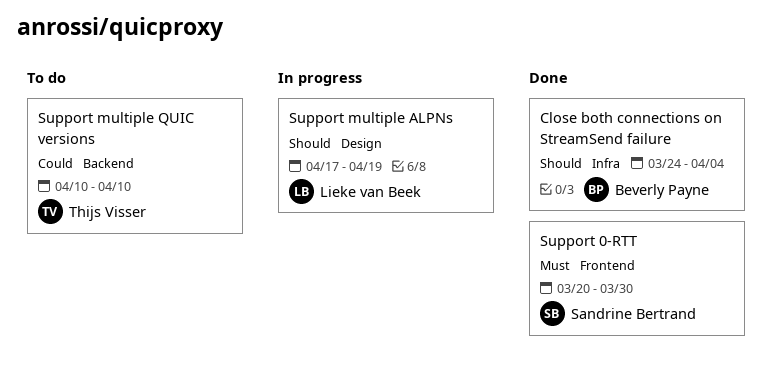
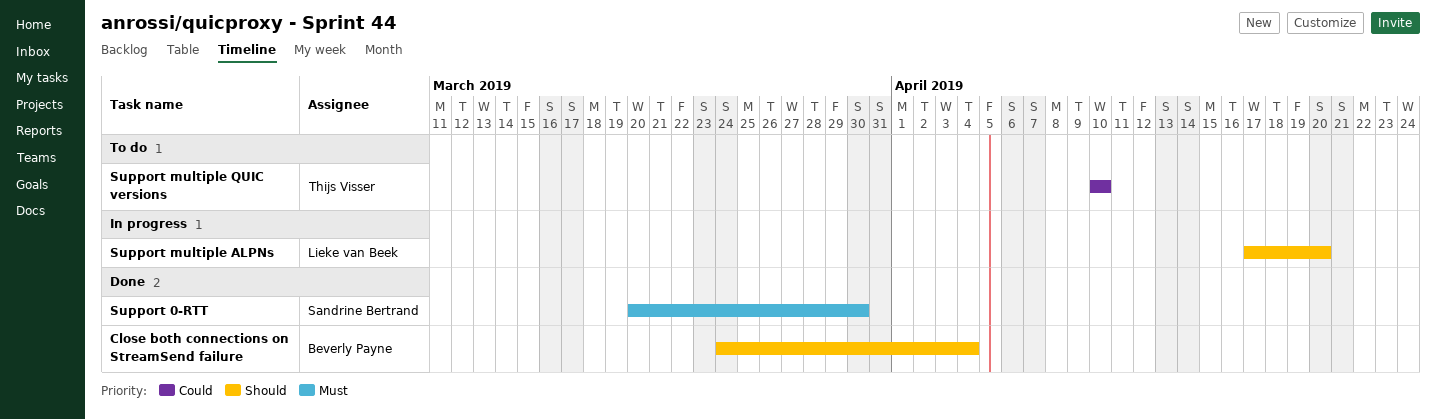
Support multiple ALPNs, due: Apr 19 -> Apr 20

